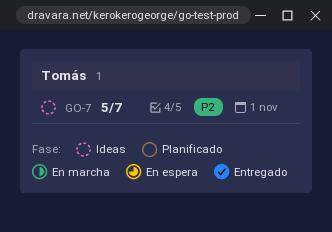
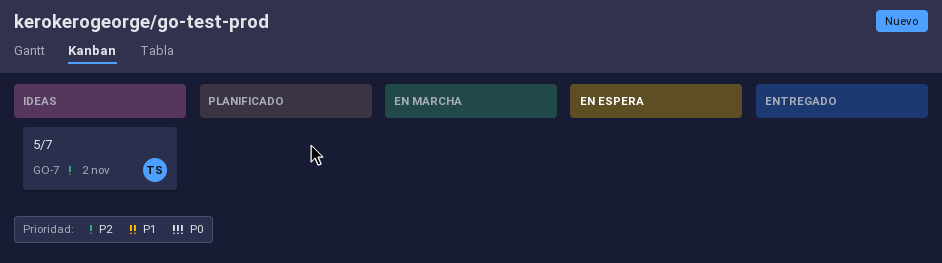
GO-7, due: Nov 1 -> Nov 2

